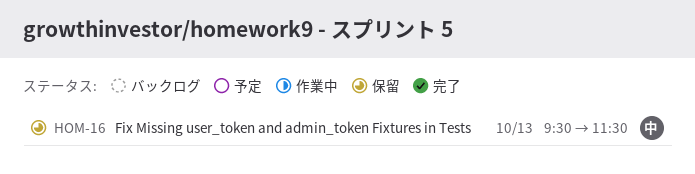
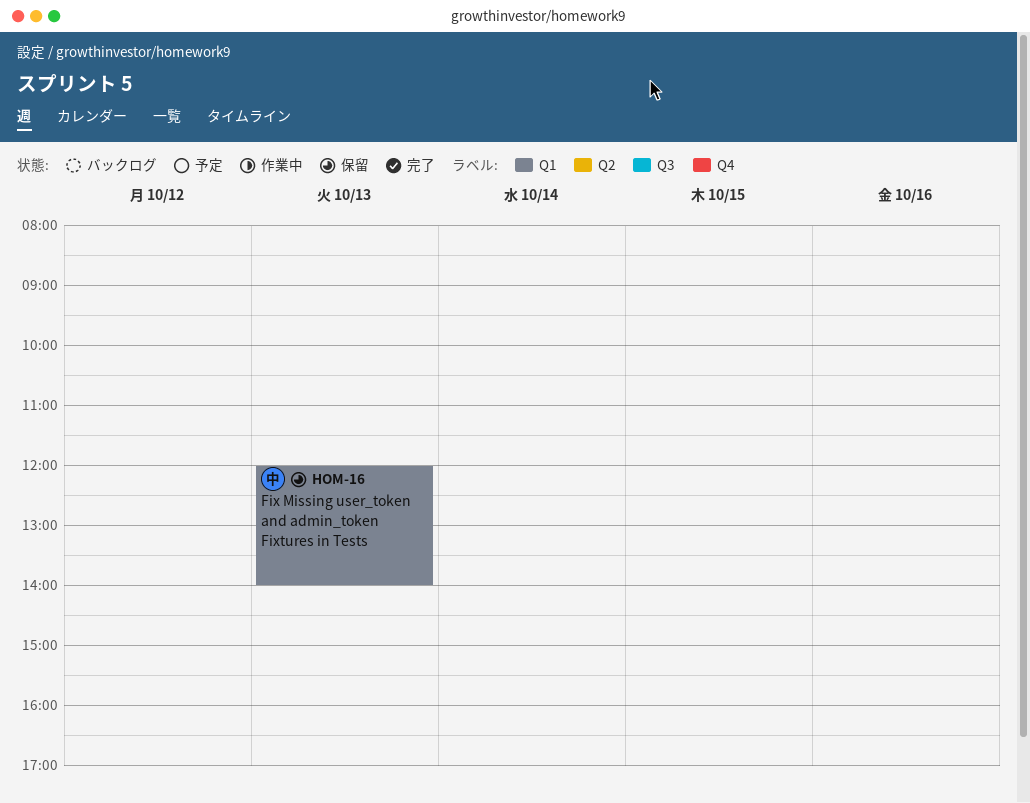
HOM-16, begins: 09:30 -> 12:00
HOM-16, ends: 11:30 -> 14:00

